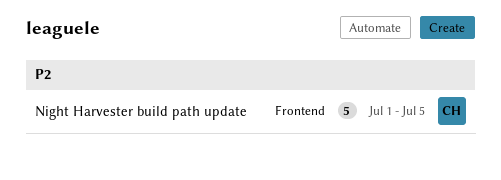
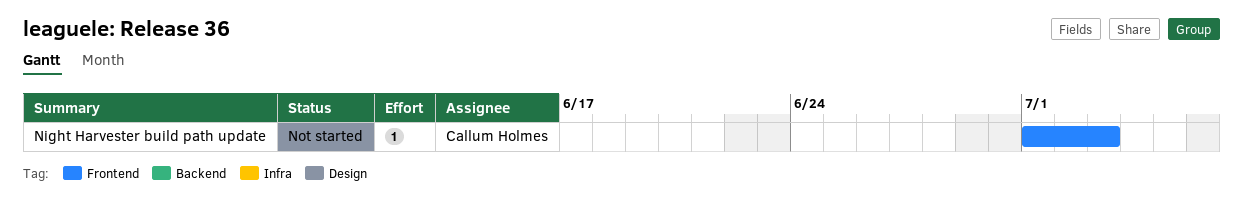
Night Harvester build path update, estimate: 5 -> 1
Night Harvester build path update, due: Jul 5 -> Jul 3

